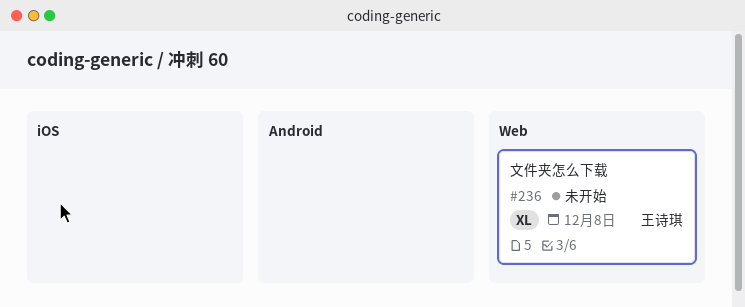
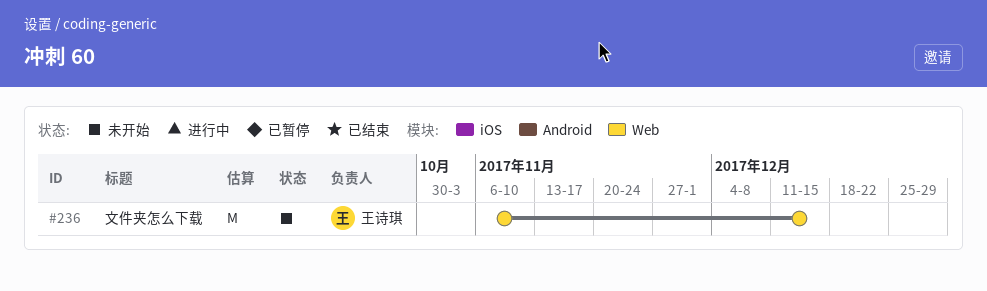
#236, estimate: XL -> M
#236, due: Dec 8 -> Dec 15

